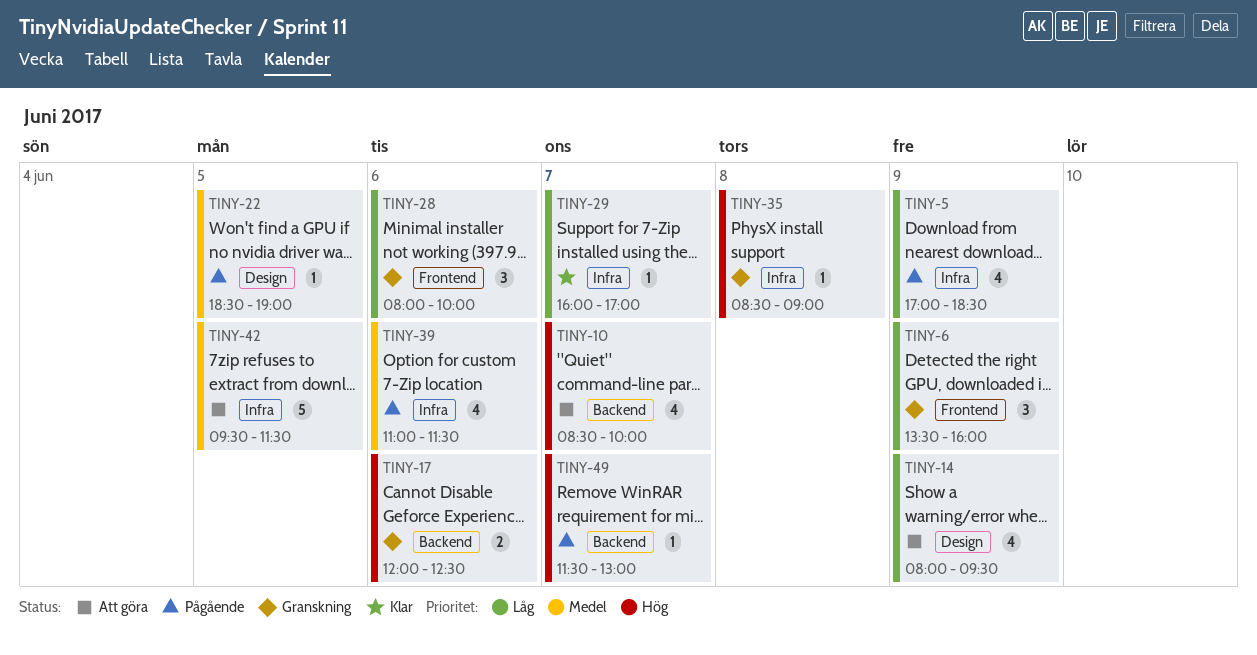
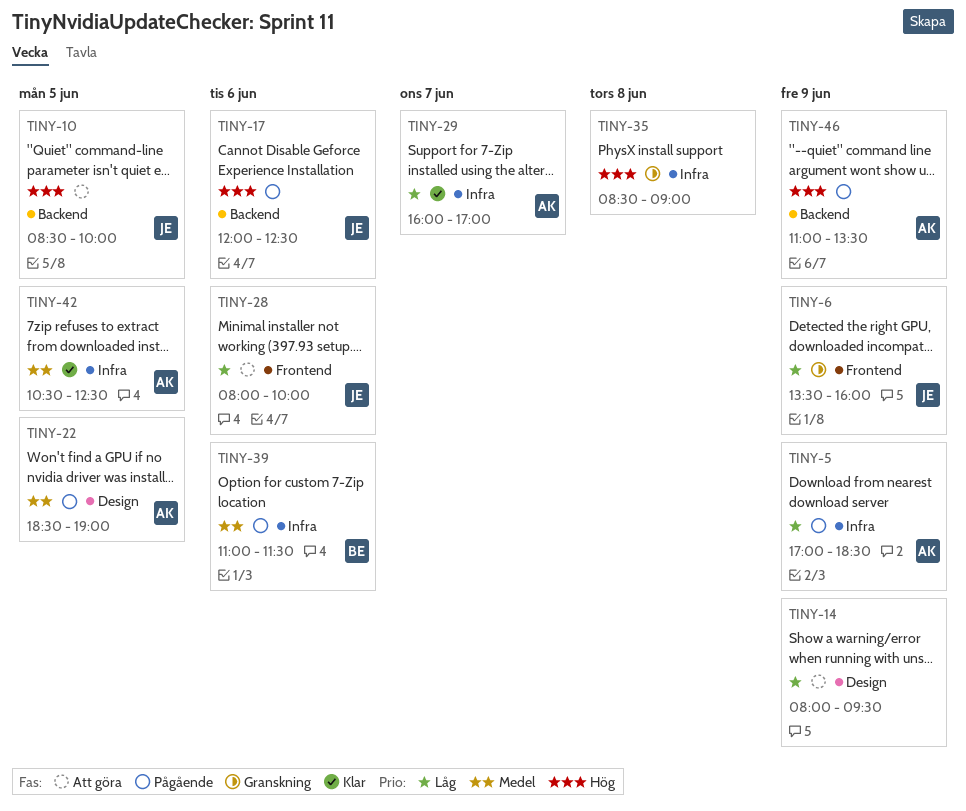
TINY-10, day: Jun 7 -> Jun 5
TINY-17, status: Granskning -> Pågående
TINY-28, status: Granskning -> Att göra
TINY-42, status: Att göra -> Klar
TINY-42, begins: 09:30 -> 10:30
TINY-42, ends: 11:30 -> 12:30
TINY-46: none -> present
TINY-49: present -> none

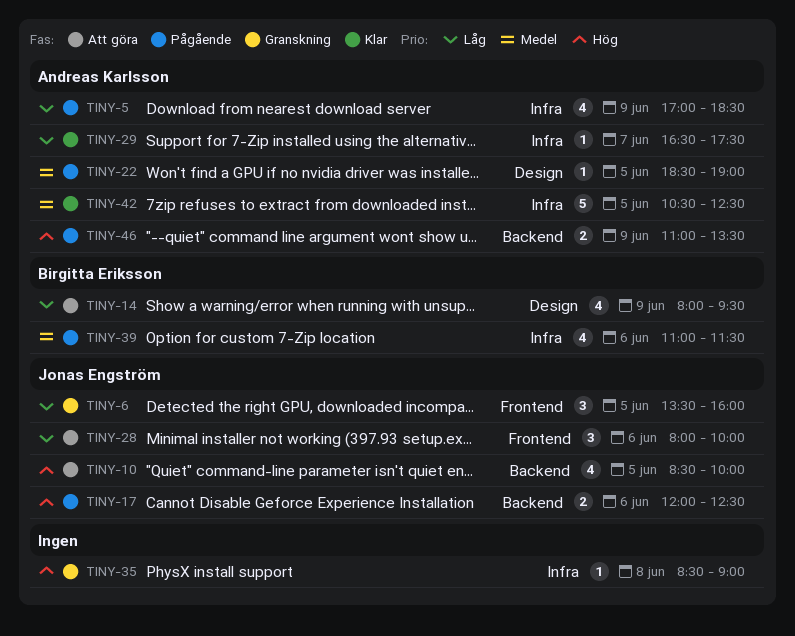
TINY-6, day: Jun 9 -> Jun 5
TINY-14, owner: none -> Birgitta Eriksson
TINY-29, begins: 16:00 -> 16:30
TINY-29, ends: 17:00 -> 17:30

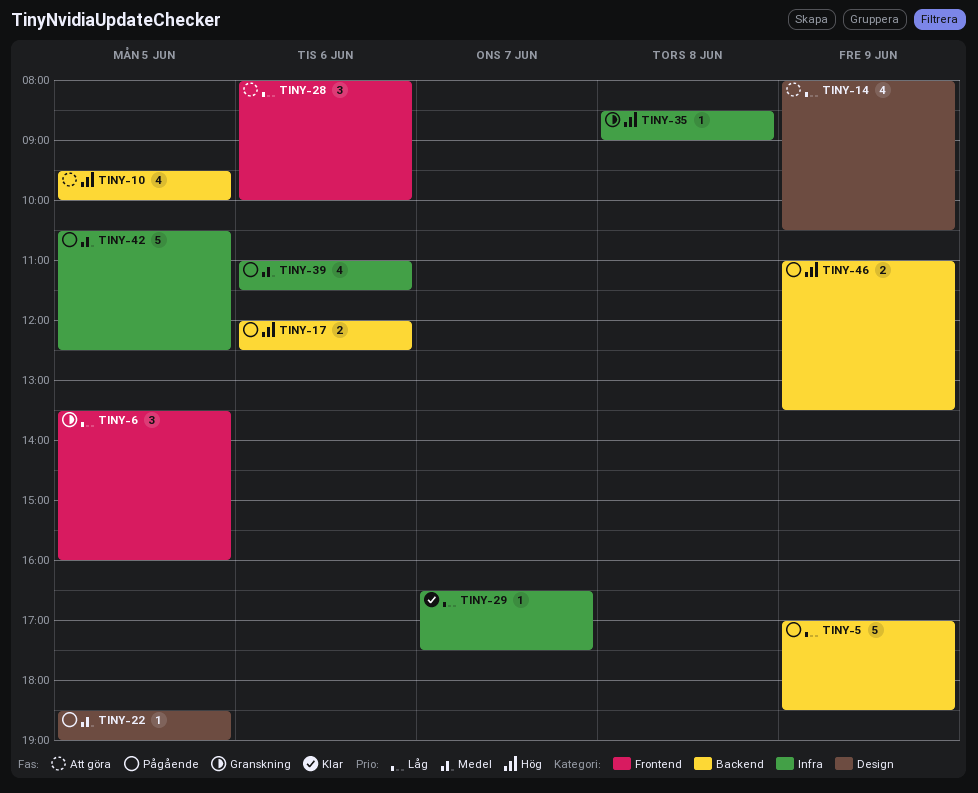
TINY-5, label: Infra -> Backend
TINY-5, estimate: 4 -> 5
TINY-10, begins: 08:30 -> 09:30
TINY-14, ends: 09:30 -> 10:30
TINY-42, status: Klar -> Pågående

